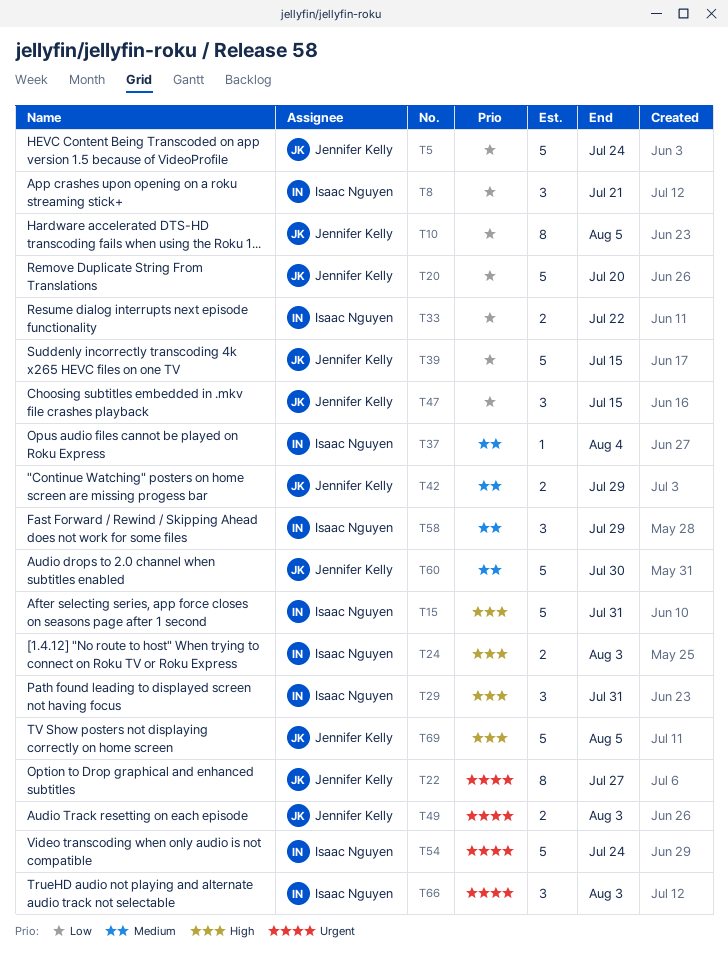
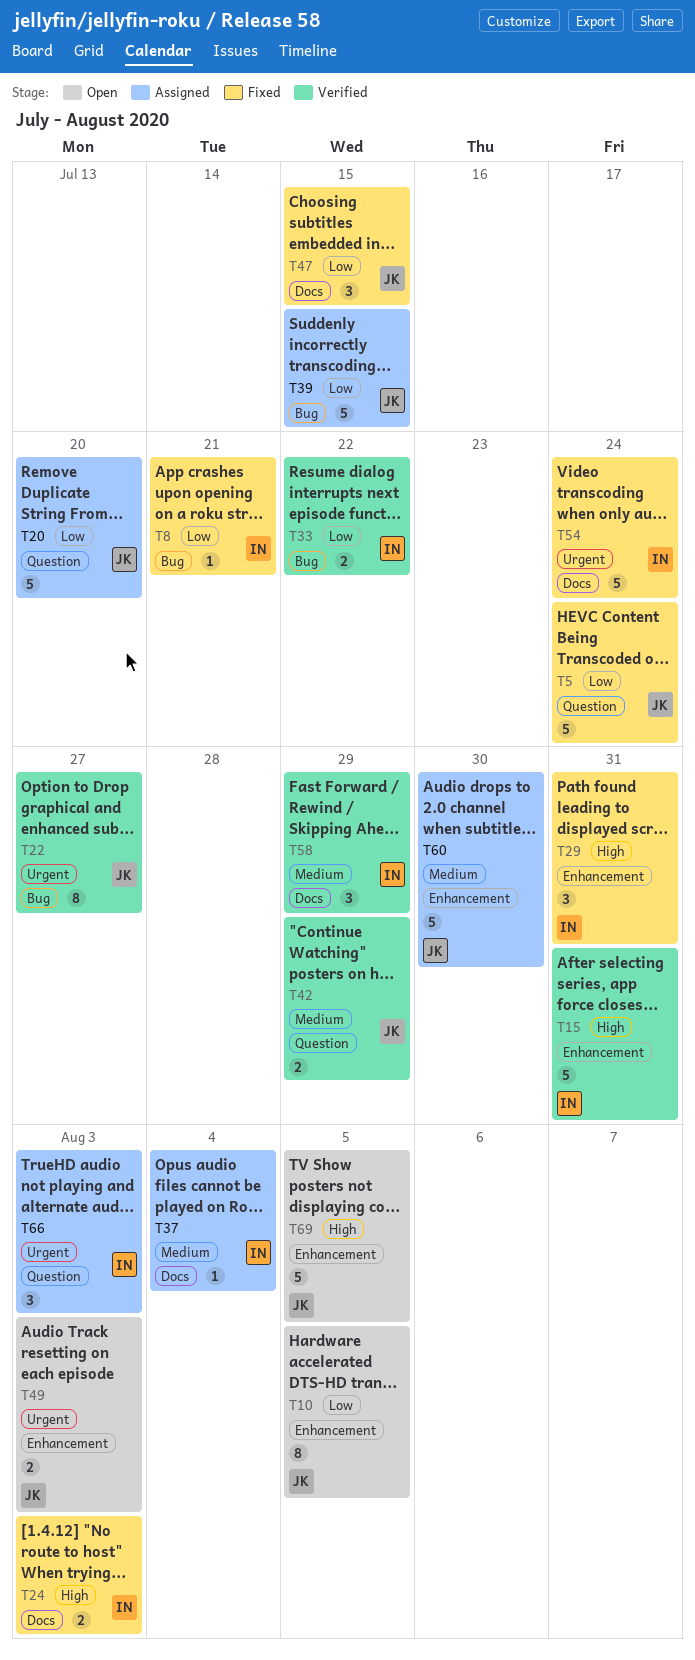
T8, estimate: 3 -> 1

